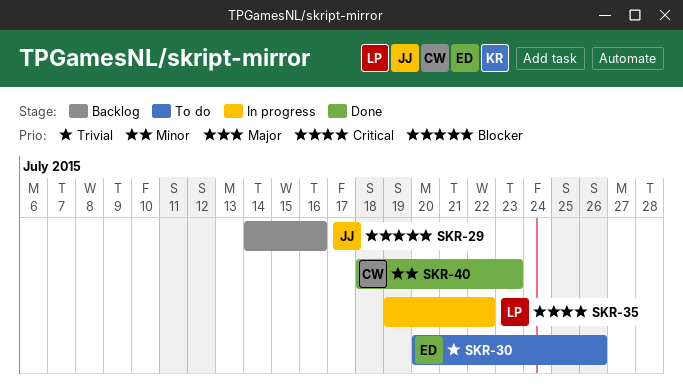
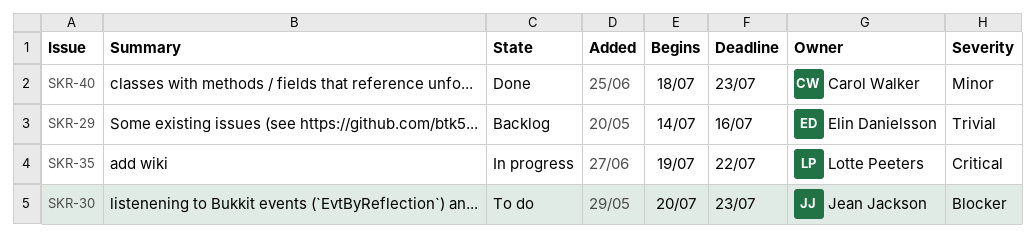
SKR-29, owner: Jean Jackson -> Elin Danielsson
SKR-29, priority: Blocker -> Trivial
SKR-30, owner: Elin Danielsson -> Jean Jackson
SKR-30, priority: Trivial -> Blocker
SKR-30, due: Jul 26 -> Jul 23

